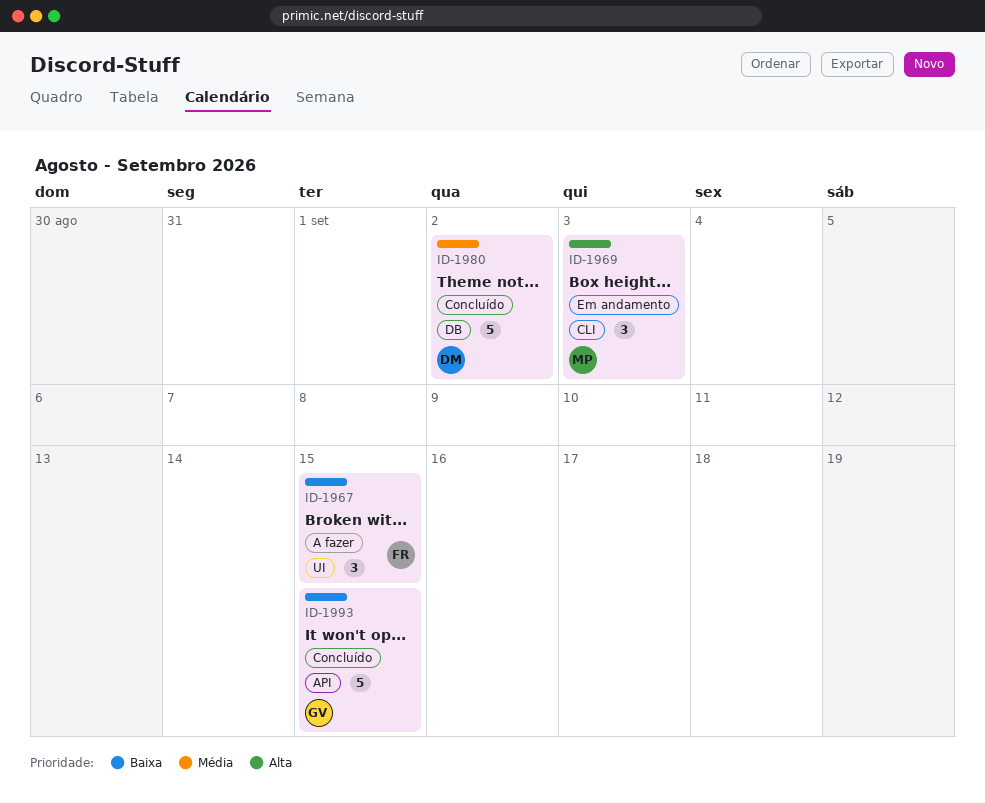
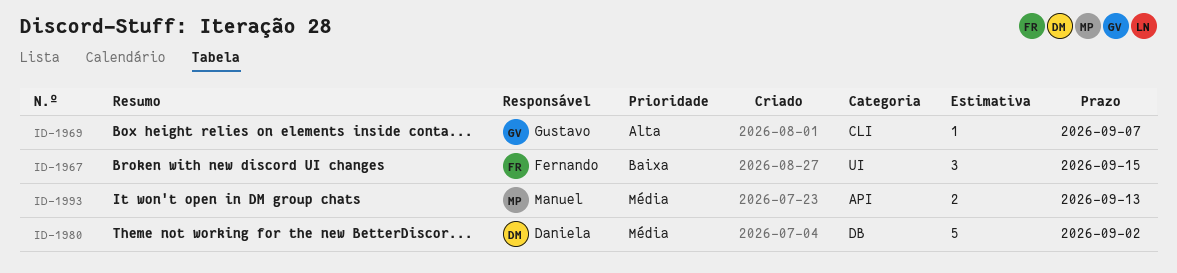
ID-1969, owner: Manuel -> Gustavo
ID-1969, estimate: 3 -> 1
ID-1969, due: Sep 3 -> Sep 7
ID-1993, owner: Gustavo -> Manuel
ID-1993, priority: Baixa -> Média
ID-1993, estimate: 5 -> 2
ID-1993, due: Sep 15 -> Sep 13

